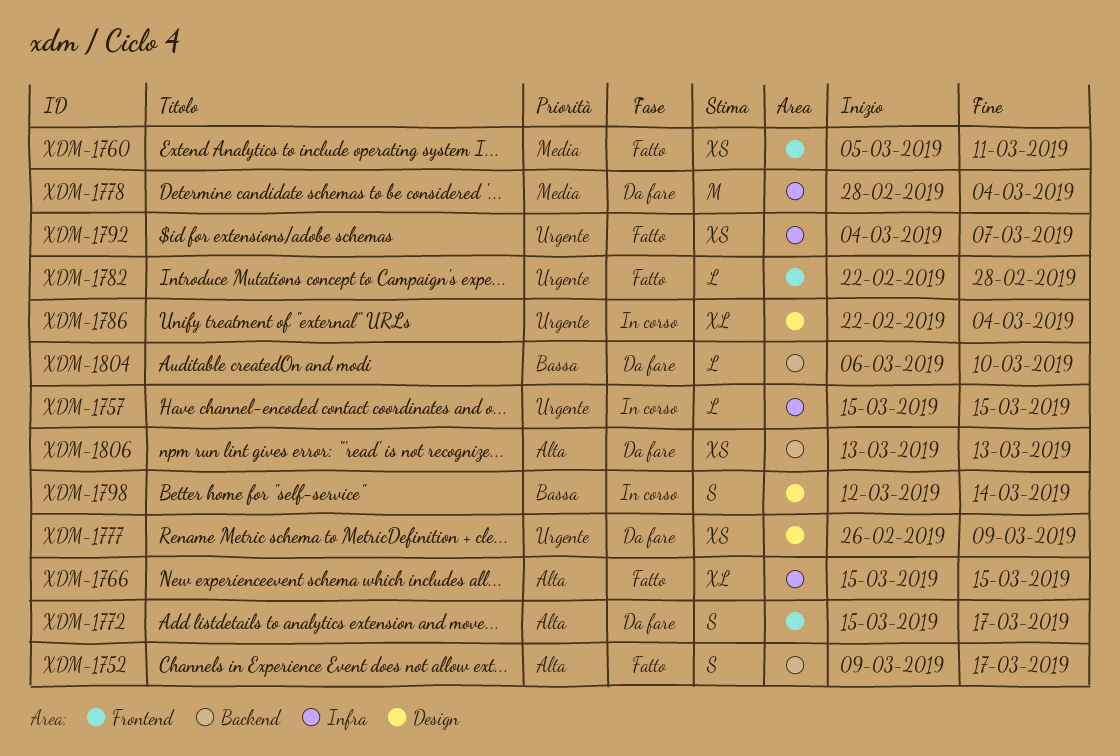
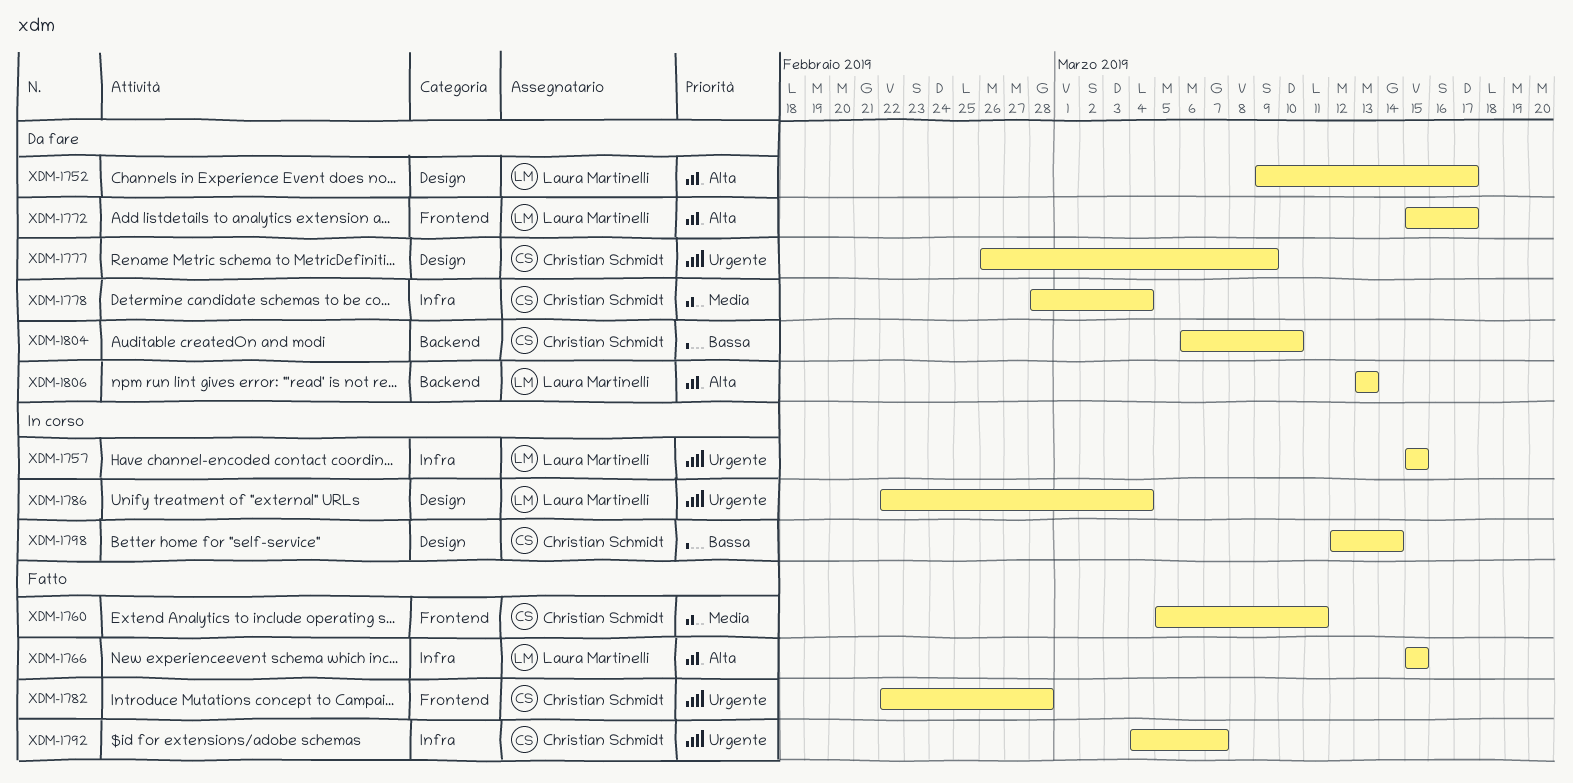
XDM-1752, status: Fatto -> Da fare
XDM-1752, label: Backend -> Design

